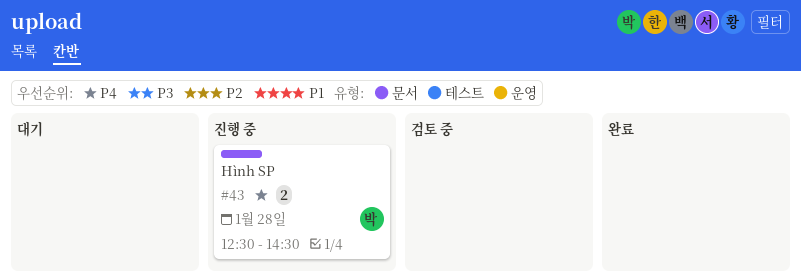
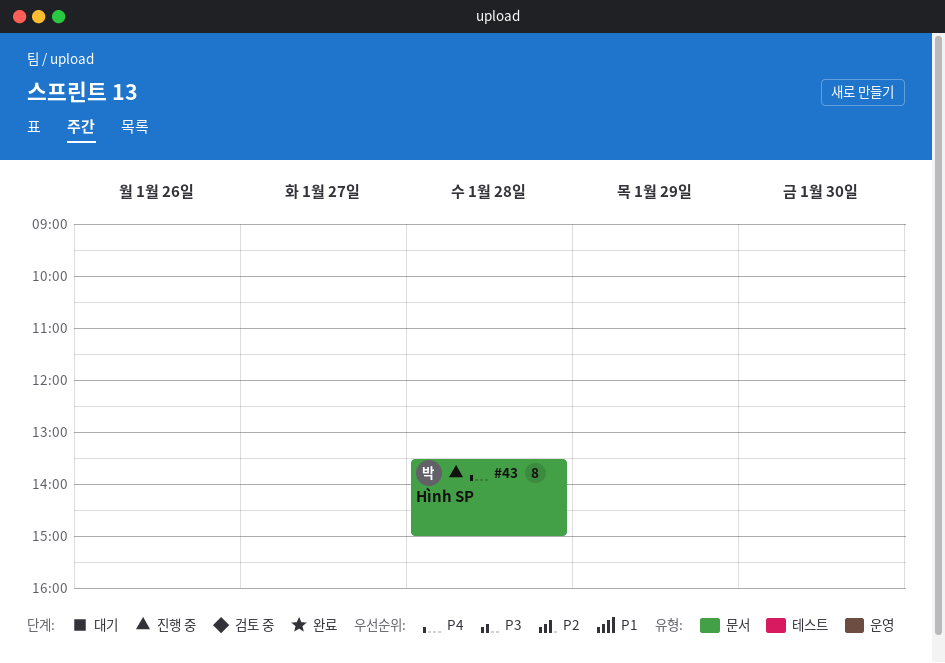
#43, estimate: 2 -> 8
#43, begins: 12:30 -> 13:30
#43, ends: 14:30 -> 15:00

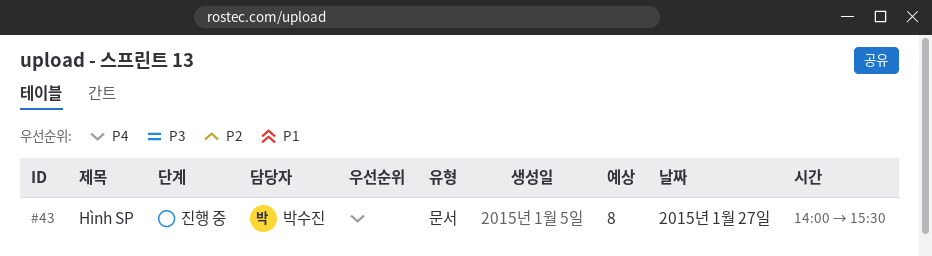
#43, day: Jan 28 -> Jan 27
#43, begins: 13:30 -> 14:00
#43, ends: 15:00 -> 15:30

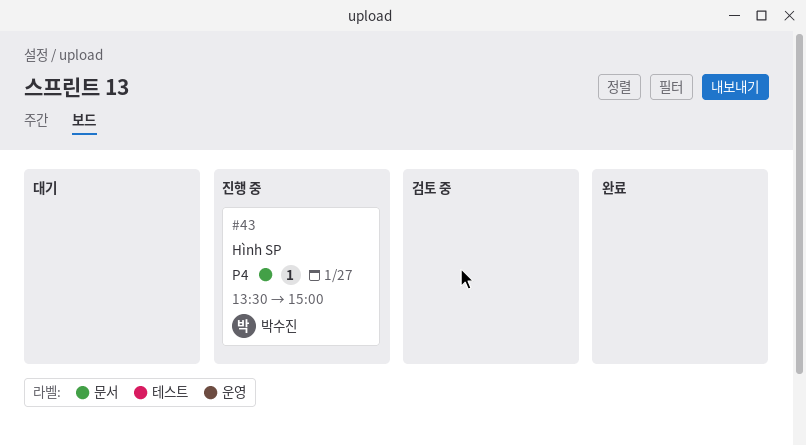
#43, estimate: 8 -> 1
#43, begins: 14:00 -> 13:30
#43, ends: 15:30 -> 15:00

